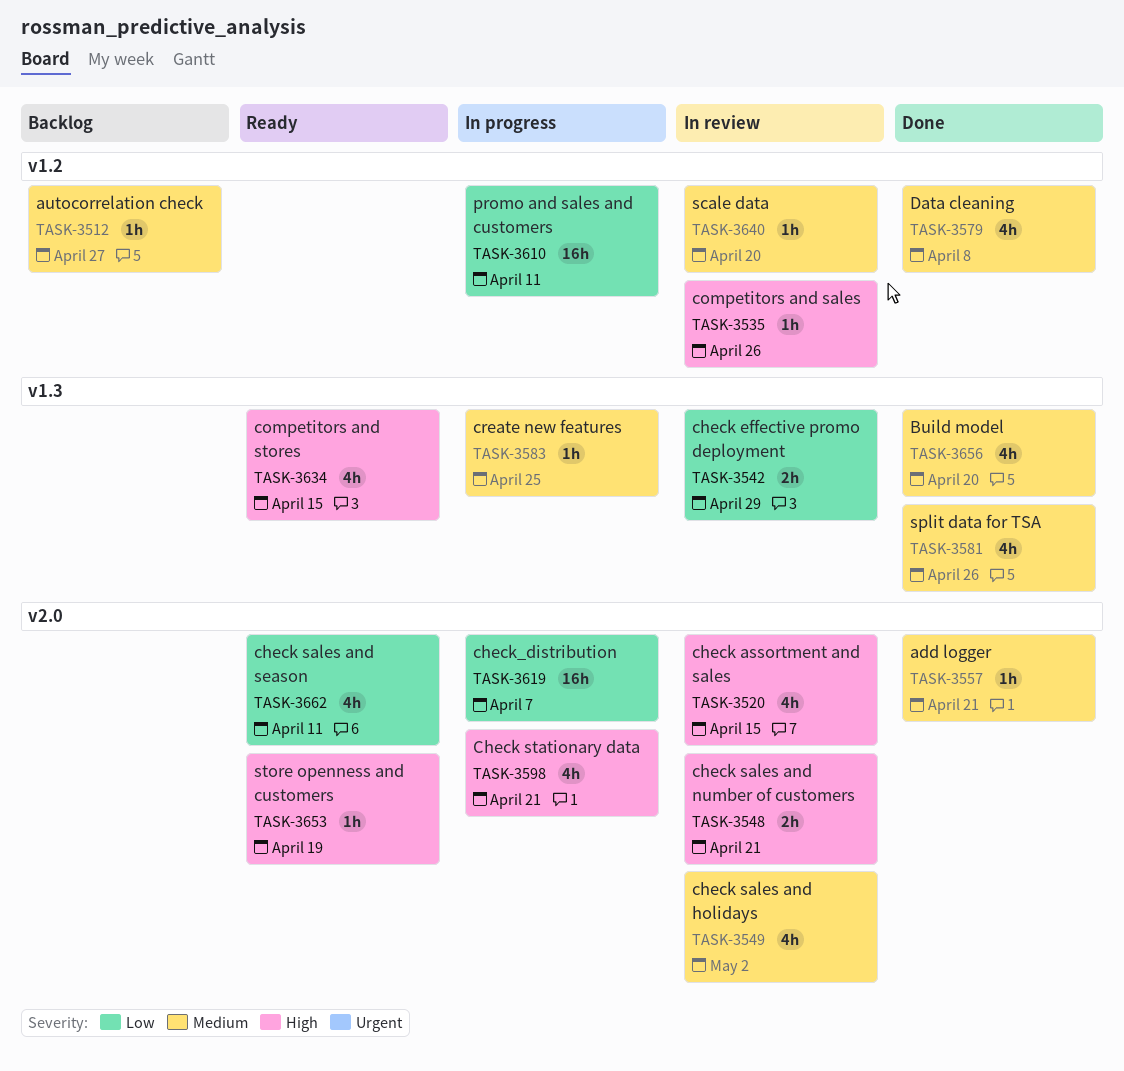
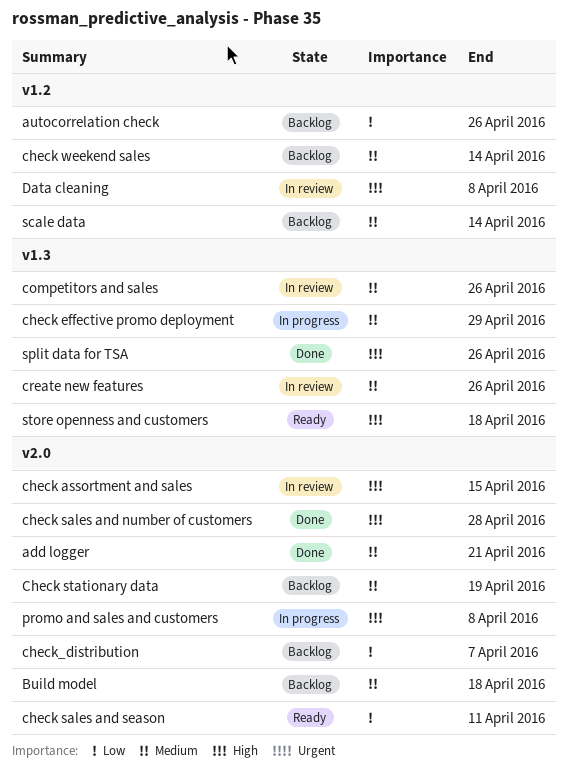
autocorrelation check, priority: Medium -> Low
autocorrelation check, due: Apr 27 -> Apr 26
Build model, status: Done -> Backlog
Build model, label: v1.3 -> v2.0
Build model, due: Apr 20 -> Apr 18
check effective promo deployment, status: In review -> In progress
check effective promo deployment, priority: Low -> Medium
check sales and holidays: present -> none
check sales and number of customers, status: In review -> Done
check sales and number of customers, due: Apr 21 -> Apr 28
Check stationary data, status: In progress -> Backlog
Check stationary data, priority: High -> Medium
Check stationary data, due: Apr 21 -> Apr 19
check weekend sales: none -> present
check_distribution, status: In progress -> Backlog
competitors and sales, priority: High -> Medium
competitors and sales, label: v1.2 -> v1.3
competitors and stores: present -> none
create new features, status: In progress -> In review
create new features, due: Apr 25 -> Apr 26
Data cleaning, status: Done -> In review
Data cleaning, priority: Medium -> High
promo and sales and customers, priority: Low -> High
promo and sales and customers, label: v1.2 -> v2.0
promo and sales and customers, due: Apr 11 -> Apr 8
scale data, status: In review -> Backlog
scale data, due: Apr 20 -> Apr 14
split data for TSA, priority: Medium -> High
store openness and customers, label: v2.0 -> v1.3
store openness and customers, due: Apr 19 -> Apr 18

